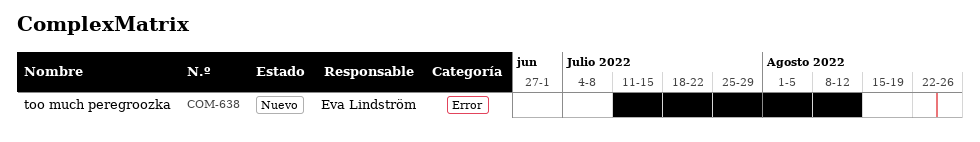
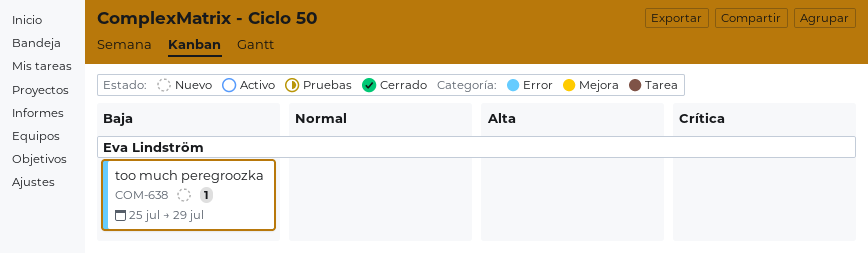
COM-638, start: Jul 11 -> Jul 25
COM-638, due: Aug 12 -> Jul 29

